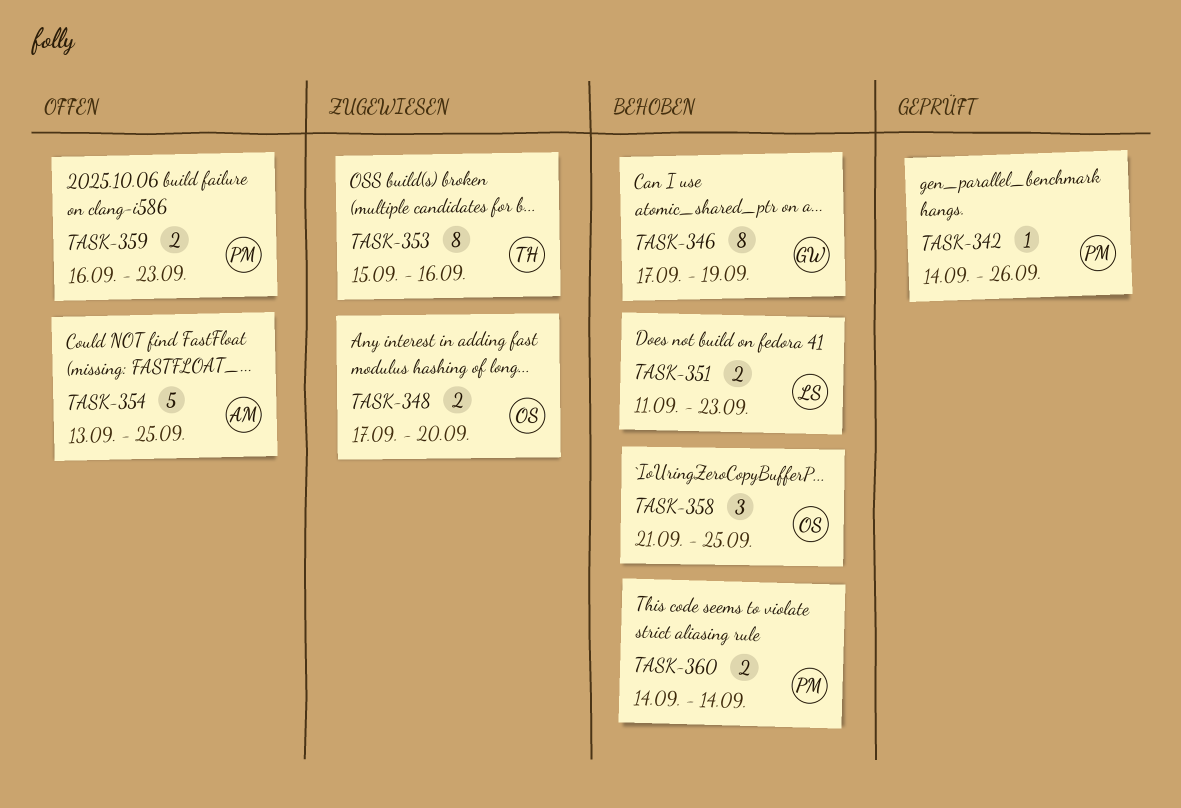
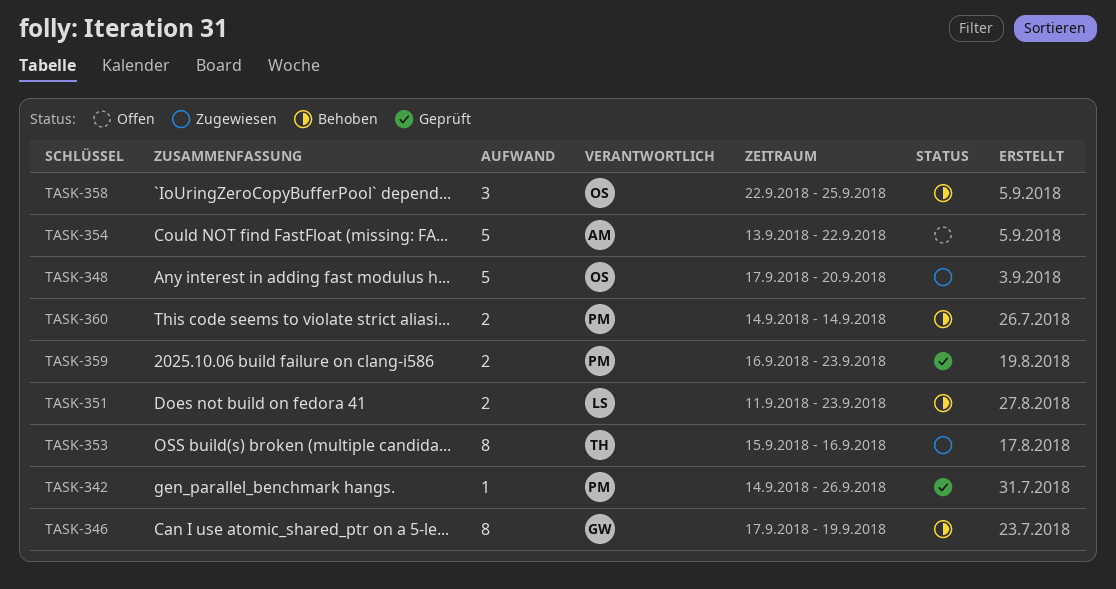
TASK-348, estimate: 2 -> 5
TASK-354, due: Sep 25 -> Sep 22
TASK-358, start: Sep 21 -> Sep 22
TASK-359, status: Offen -> Geprüft

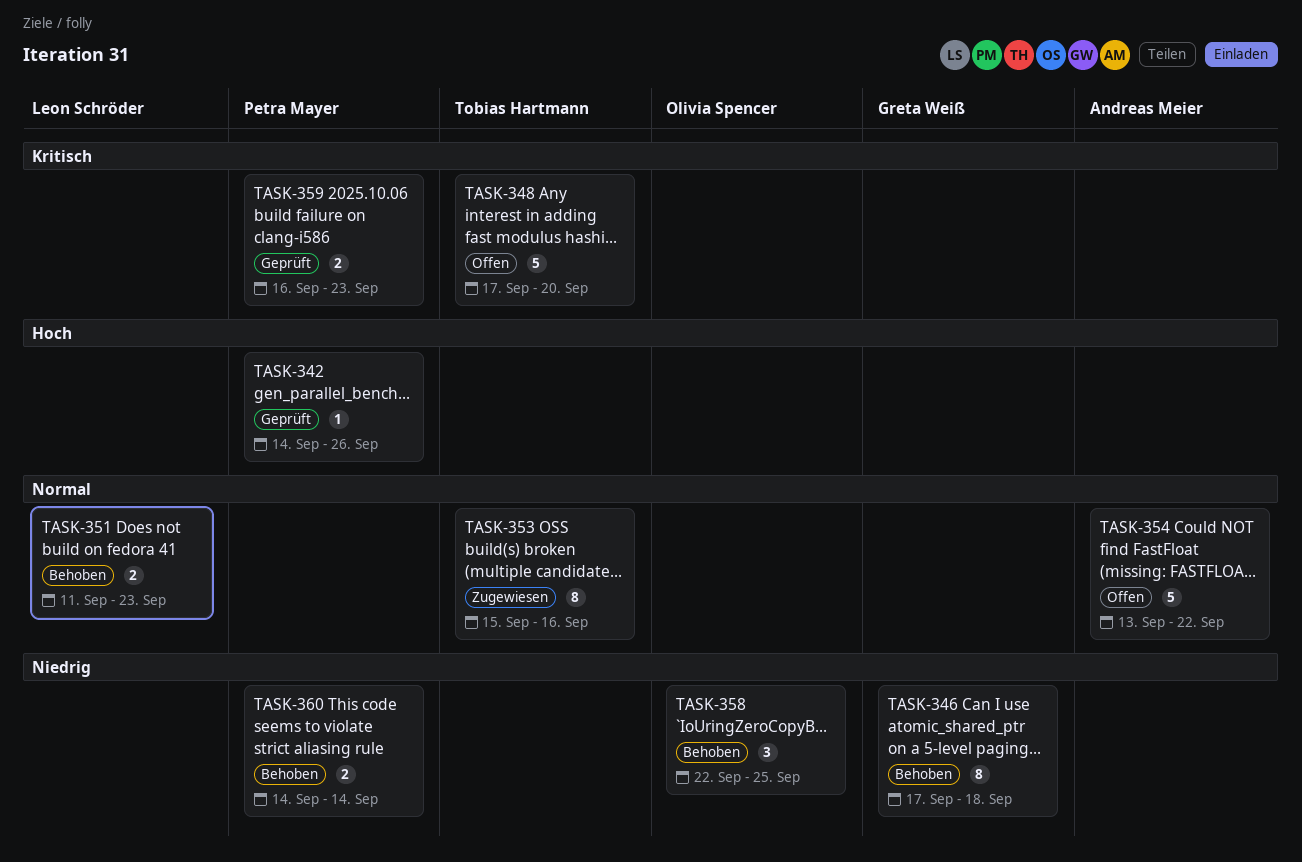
TASK-346, due: Sep 19 -> Sep 18
TASK-348, status: Zugewiesen -> Offen
TASK-348, owner: Olivia Spencer -> Tobias Hartmann

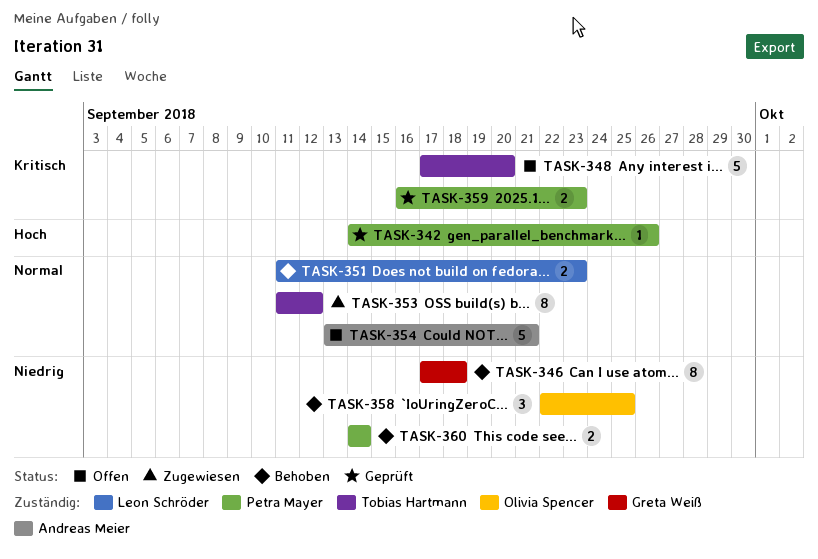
TASK-353, start: Sep 15 -> Sep 11
TASK-353, due: Sep 16 -> Sep 12
TASK-354, due: Sep 22 -> Sep 21

